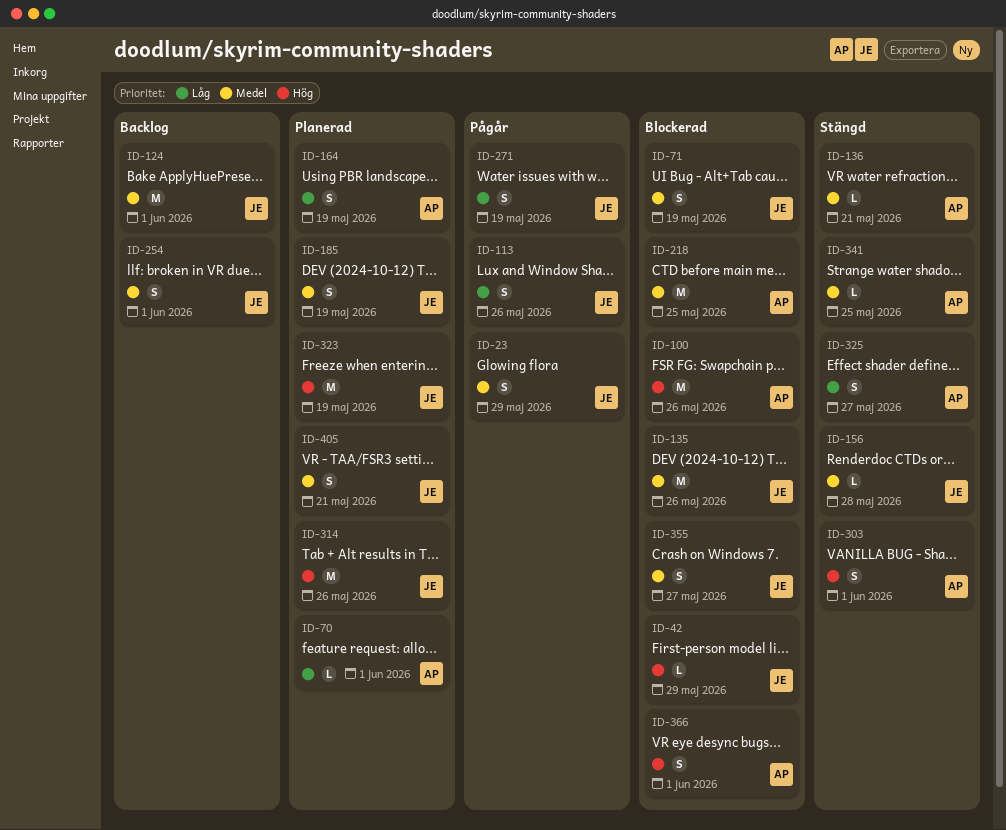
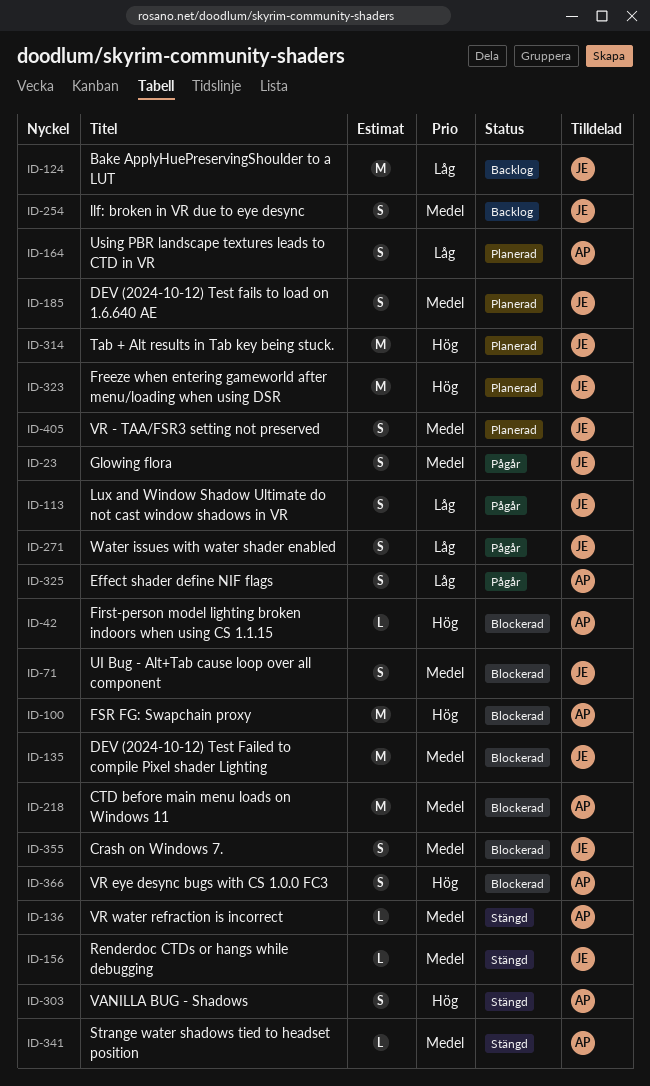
ID-42, owner: JE -> AP
ID-70: present -> none
ID-124, priority: Medel -> Låg
ID-325, status: Stängd -> Pågår

